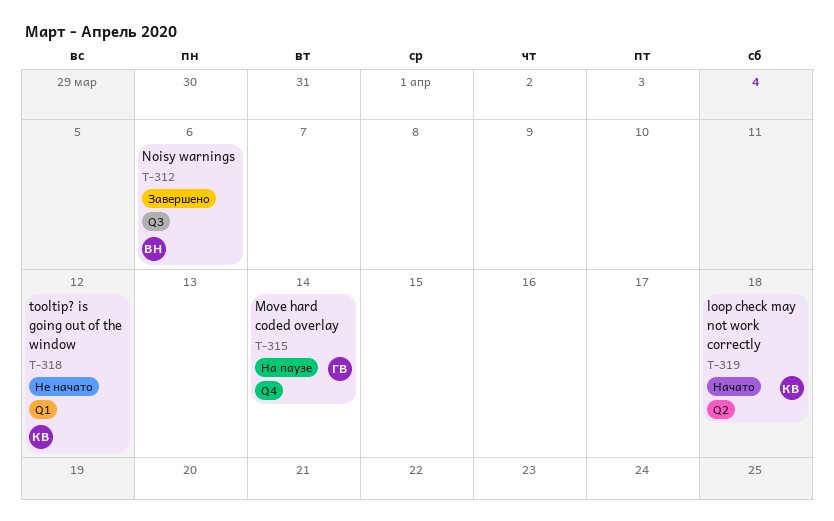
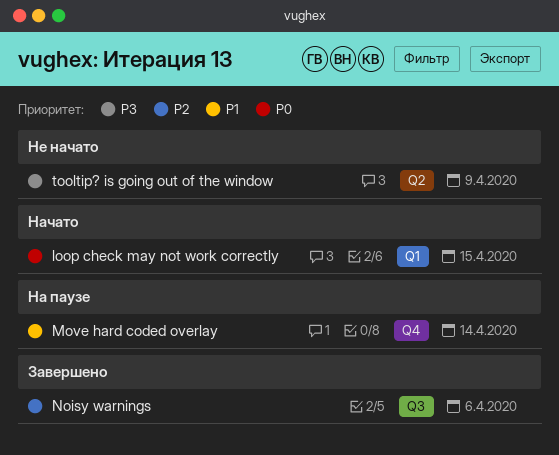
loop check may not work correctly, label: Q2 -> Q1
loop check may not work correctly, due: Apr 18 -> Apr 15
tooltip? is going out of the window, label: Q1 -> Q2
tooltip? is going out of the window, due: Apr 12 -> Apr 9

